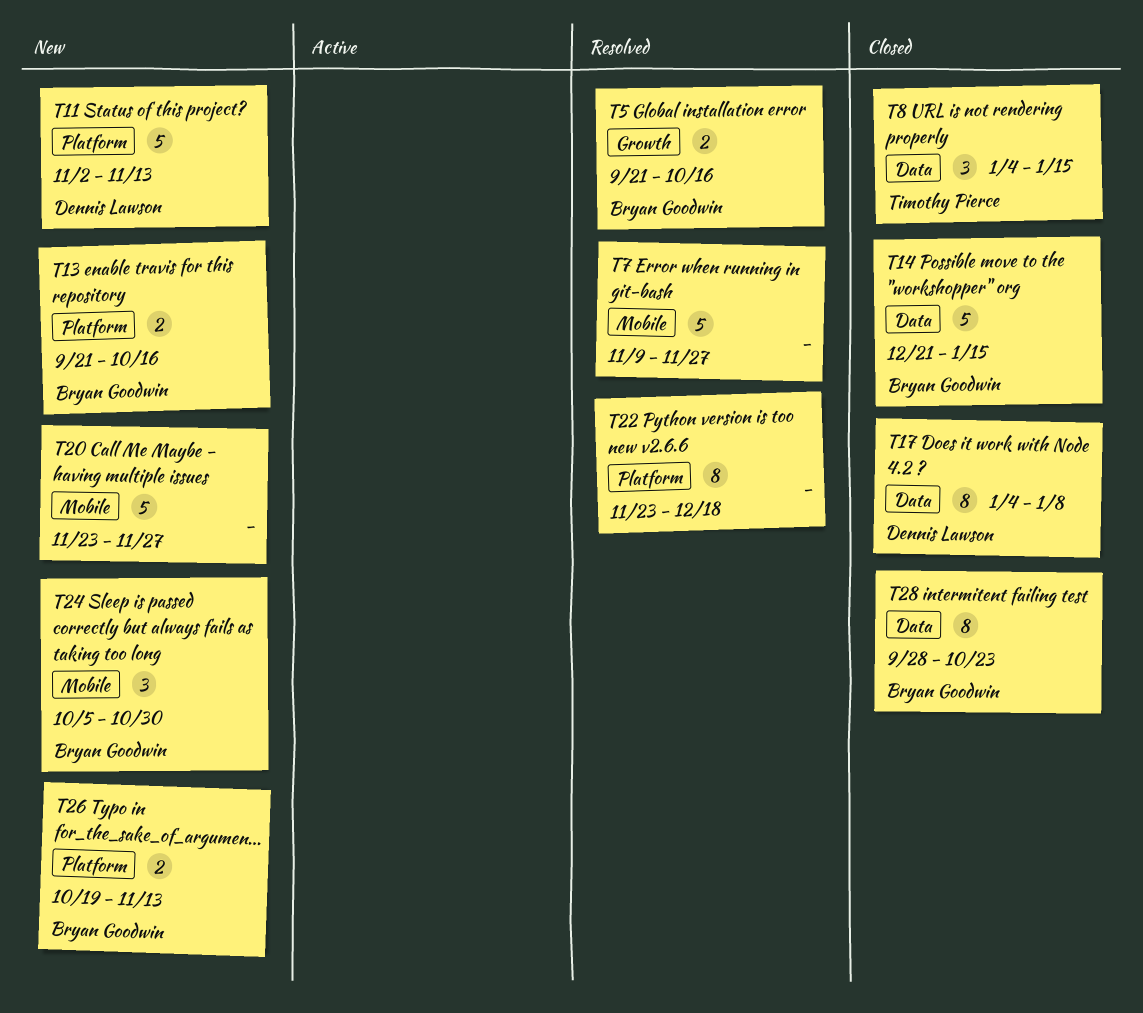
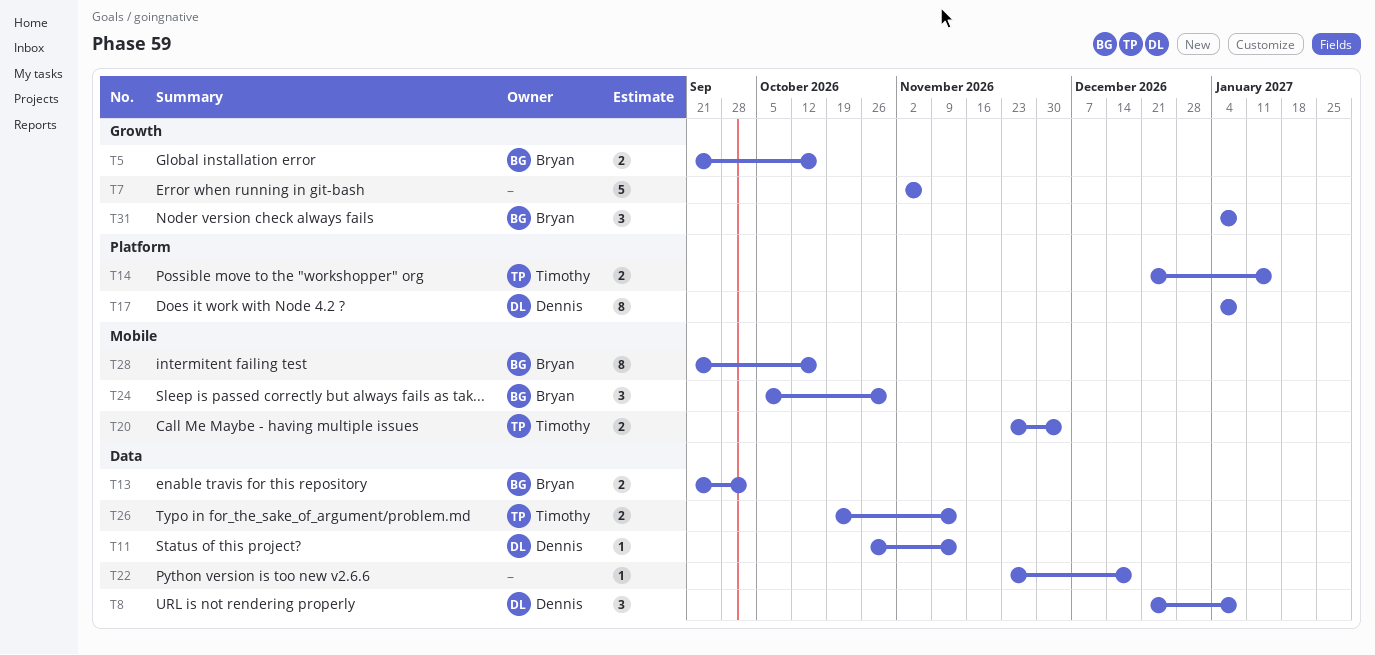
T7, label: Mobile -> Growth
T7, start: Nov 9 -> Nov 2
T7, due: Nov 27 -> Nov 6
T8, owner: Timothy Pierce -> Dennis Lawson
T8, start: Jan 4 -> Dec 21
T8, due: Jan 15 -> Jan 8
T11, label: Platform -> Data
T11, estimate: 5 -> 1
T11, start: Nov 2 -> Oct 26
T13, label: Platform -> Data
T13, due: Oct 16 -> Oct 2
T14, owner: Bryan Goodwin -> Timothy Pierce
T14, label: Data -> Platform
T14, estimate: 5 -> 2
T17, label: Data -> Platform
T20, owner: none -> Timothy Pierce
T20, estimate: 5 -> 2
T20, due: Nov 27 -> Dec 4
T22, label: Platform -> Data
T22, estimate: 8 -> 1
T26, owner: Bryan Goodwin -> Timothy Pierce
T26, label: Platform -> Data
T28, label: Data -> Mobile
T28, start: Sep 28 -> Sep 21
T28, due: Oct 23 -> Oct 16
T31: none -> present

